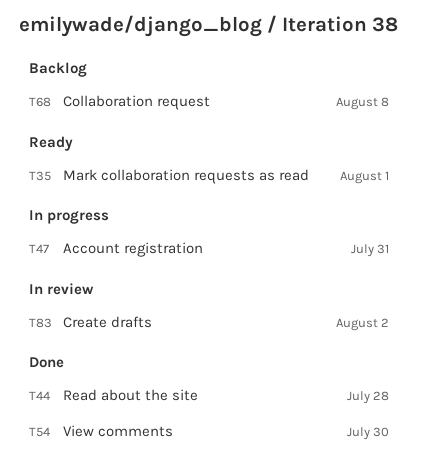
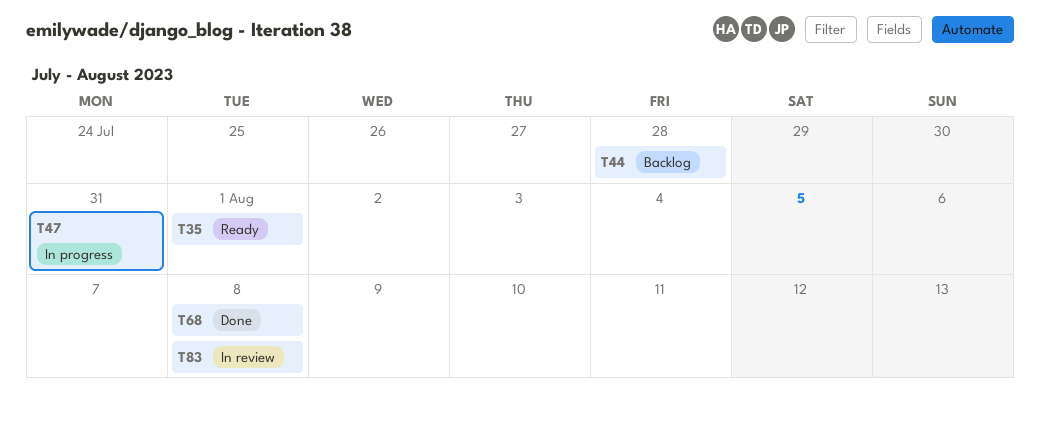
T44, status: Done -> Backlog
T54: present -> none
T68, status: Backlog -> Done
T83, due: Aug 2 -> Aug 8

